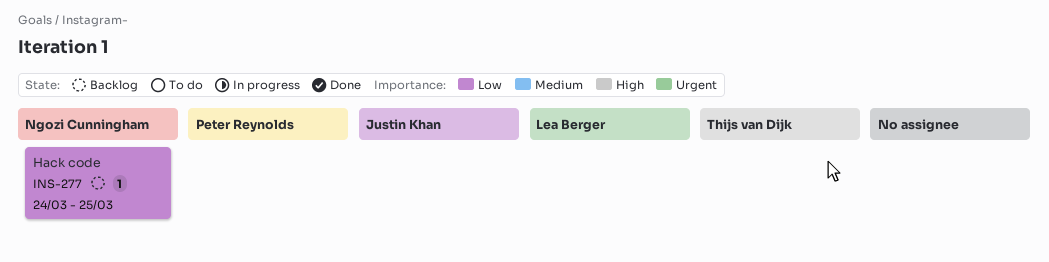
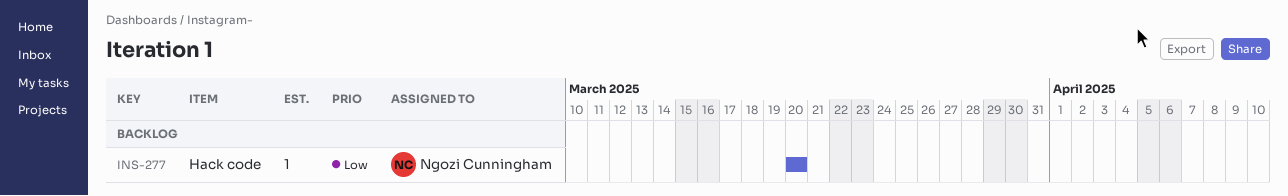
INS-277, start: Mar 24 -> Mar 20
INS-277, due: Mar 25 -> Mar 20

